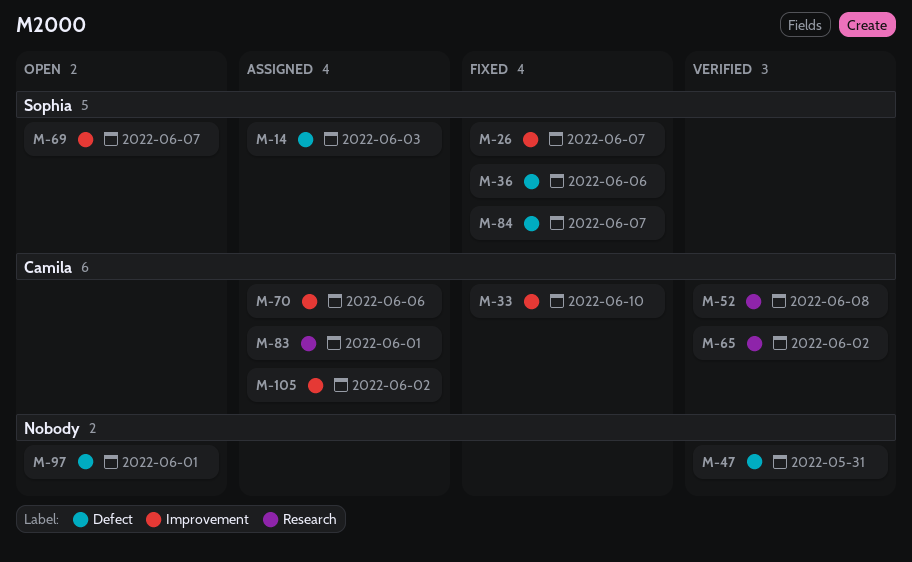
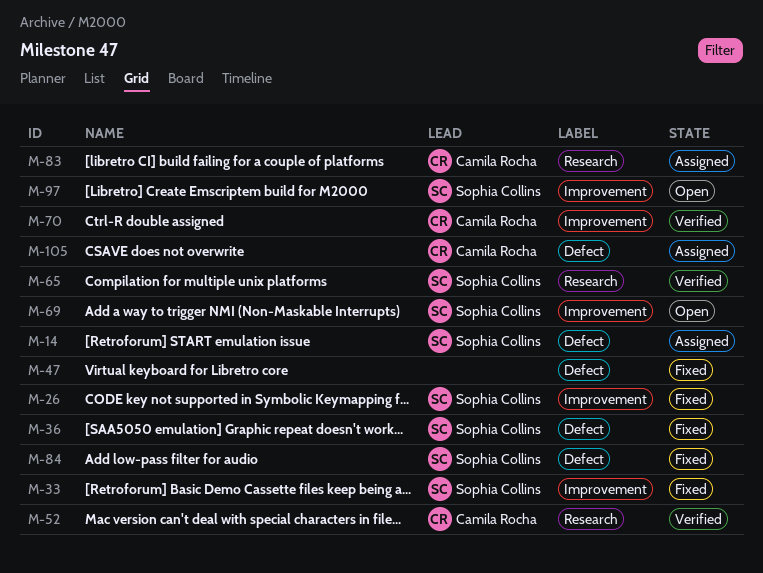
M-33, owner: Camila Rocha -> Sophia Collins
M-47, status: Verified -> Fixed
M-65, owner: Camila Rocha -> Sophia Collins
M-70, status: Assigned -> Verified
M-97, owner: none -> Sophia Collins
M-97, label: Defect -> Improvement
M-105, label: Improvement -> Defect

